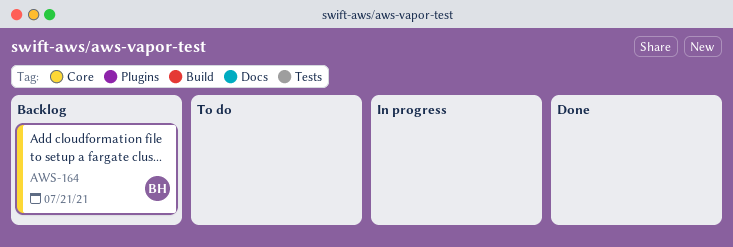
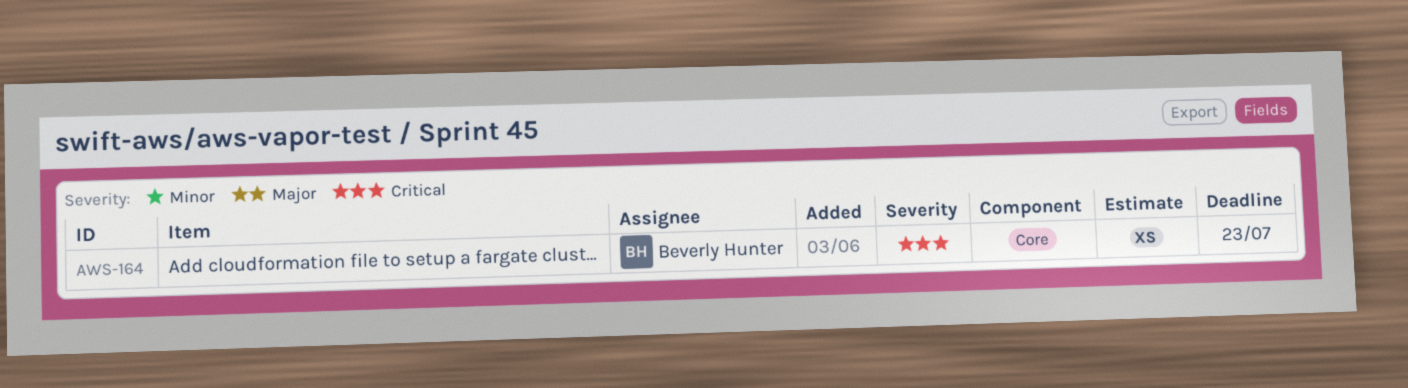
AWS-164, due: Jul 21 -> Jul 23

